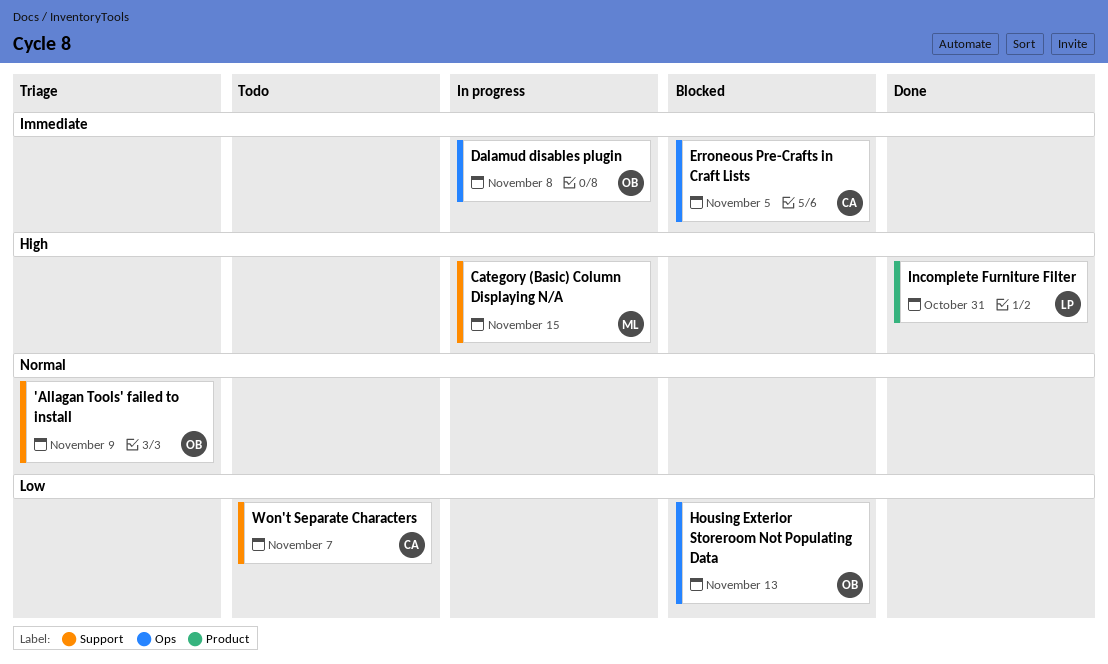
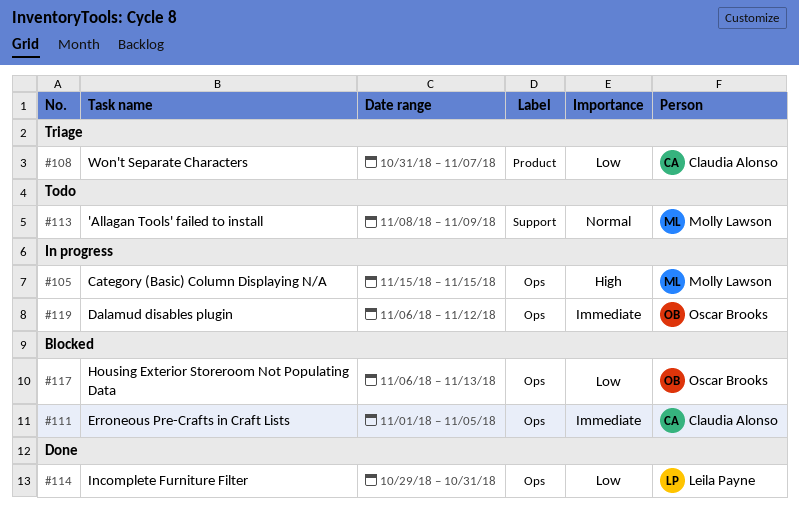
'Allagan Tools' failed to install, status: Triage -> Todo
'Allagan Tools' failed to install, owner: Oscar Brooks -> Molly Lawson
Category (Basic) Column Displaying N/A, label: Support -> Ops
Dalamud disables plugin, due: Nov 8 -> Nov 12
Incomplete Furniture Filter, priority: High -> Low
Incomplete Furniture Filter, label: Product -> Ops
Won't Separate Characters, status: Todo -> Triage
Won't Separate Characters, label: Support -> Product

